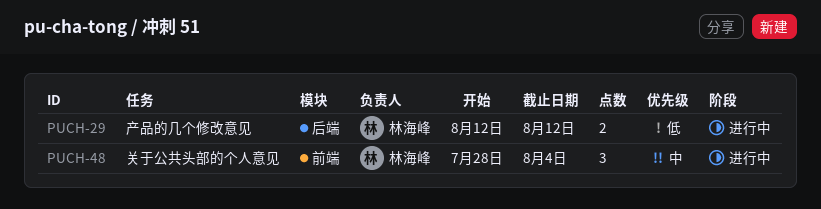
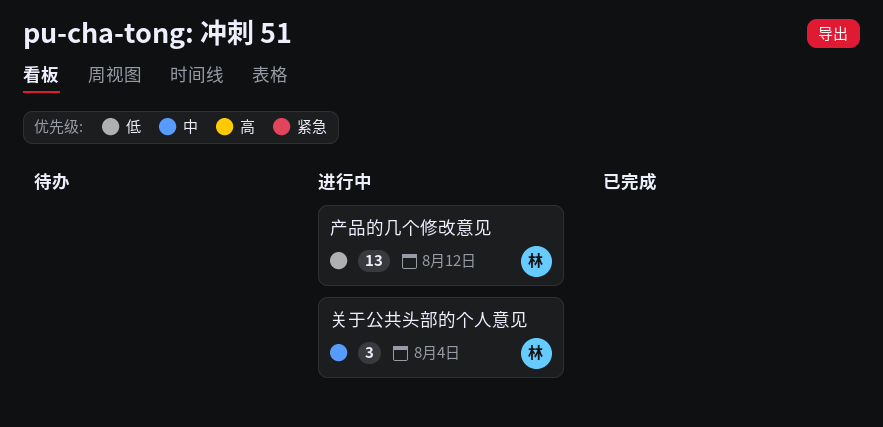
产品的几个修改意见, estimate: 2 -> 13

